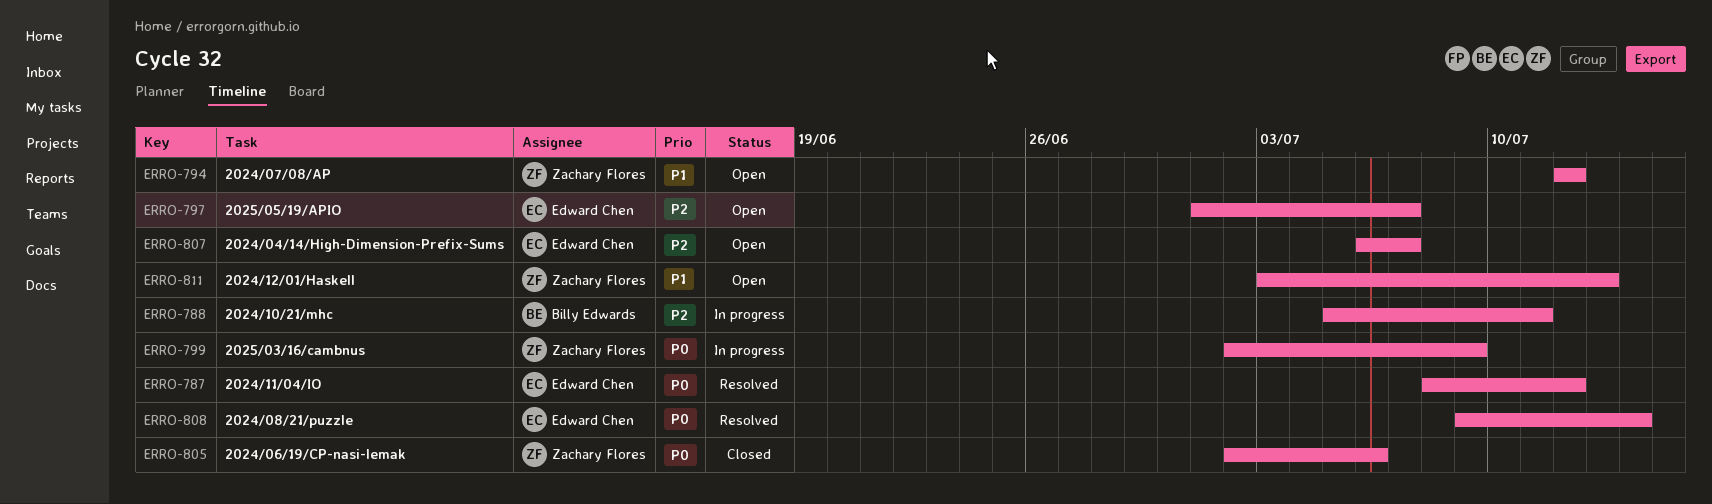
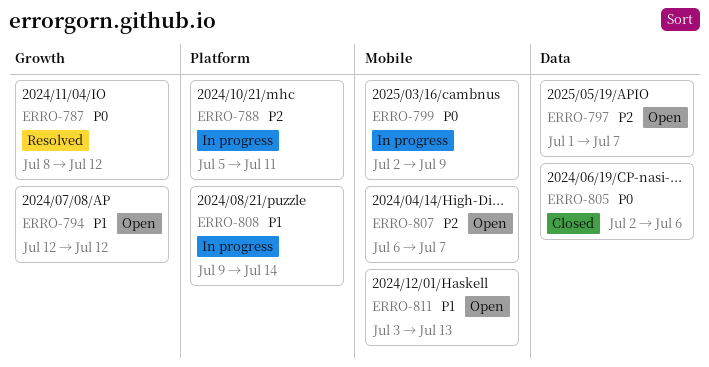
ERRO-808, status: Resolved -> In progress
ERRO-808, priority: P0 -> P1

